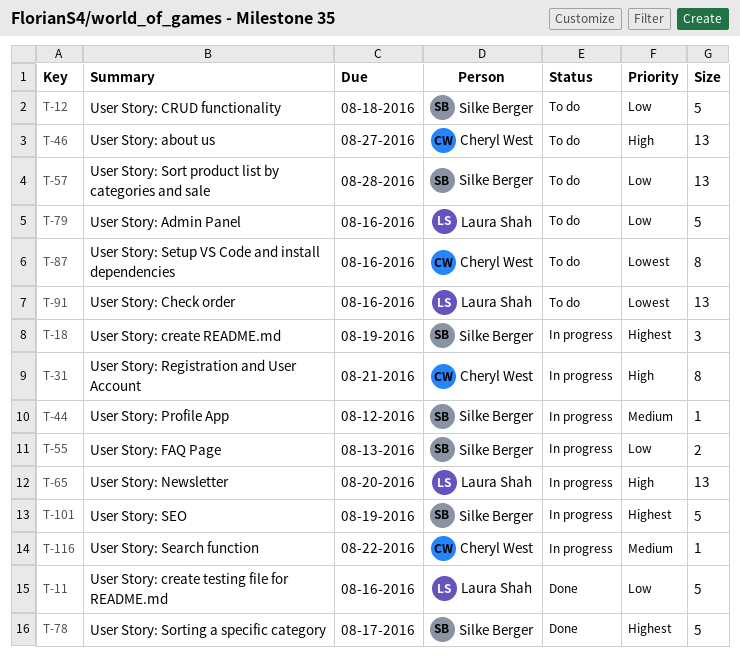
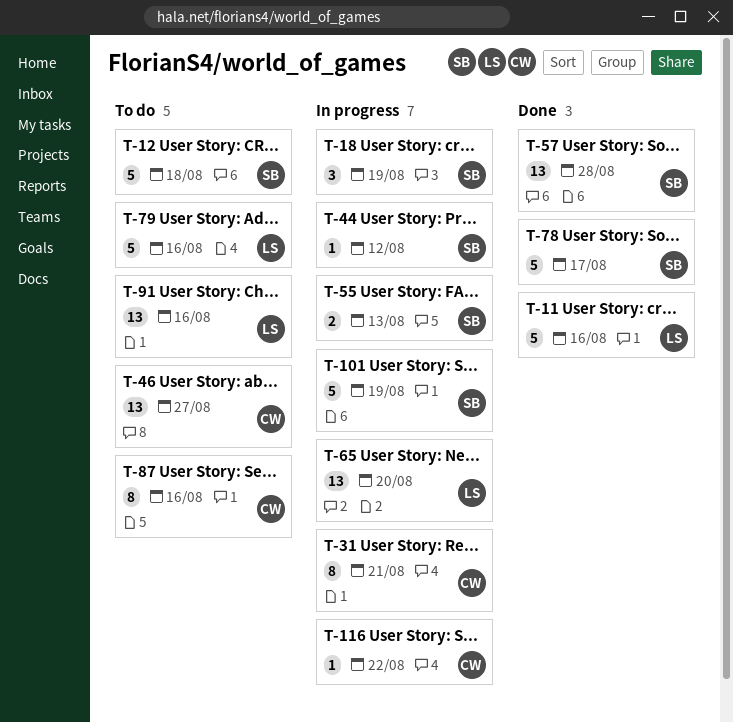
T-57, status: To do -> Done

